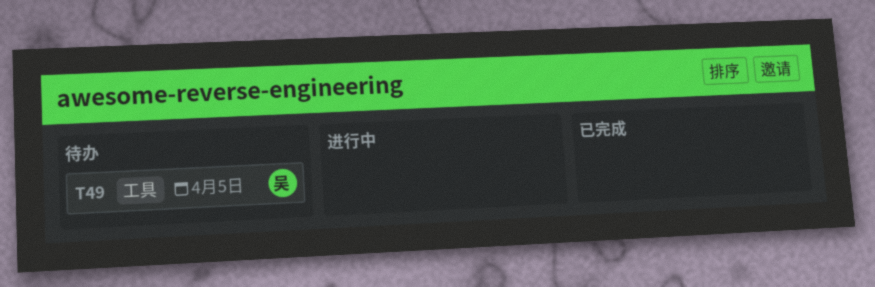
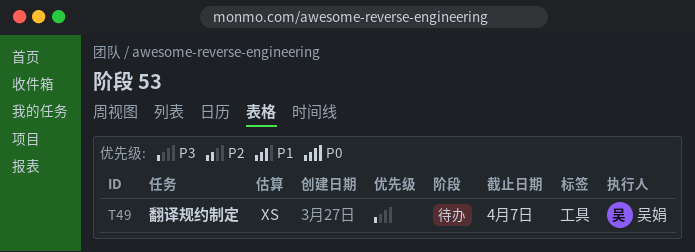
T49, due: Apr 5 -> Apr 7

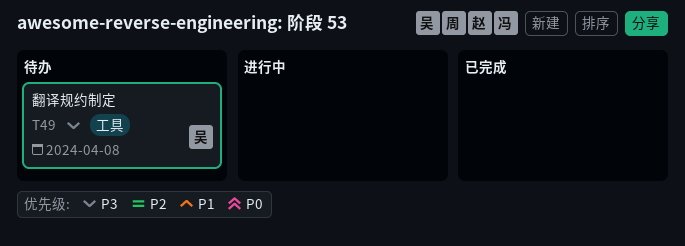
T49, due: Apr 7 -> Apr 8

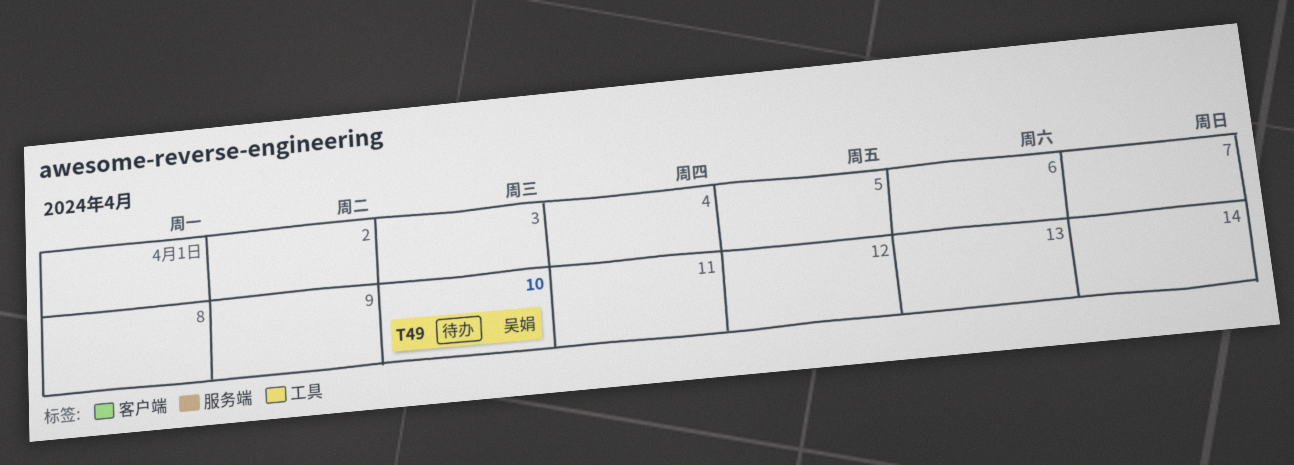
T49, due: Apr 8 -> Apr 10

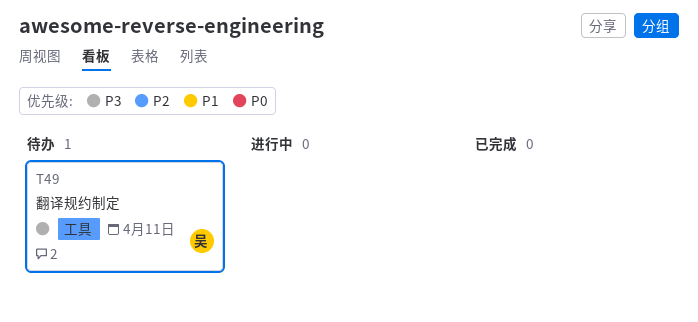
T49, due: Apr 10 -> Apr 11

